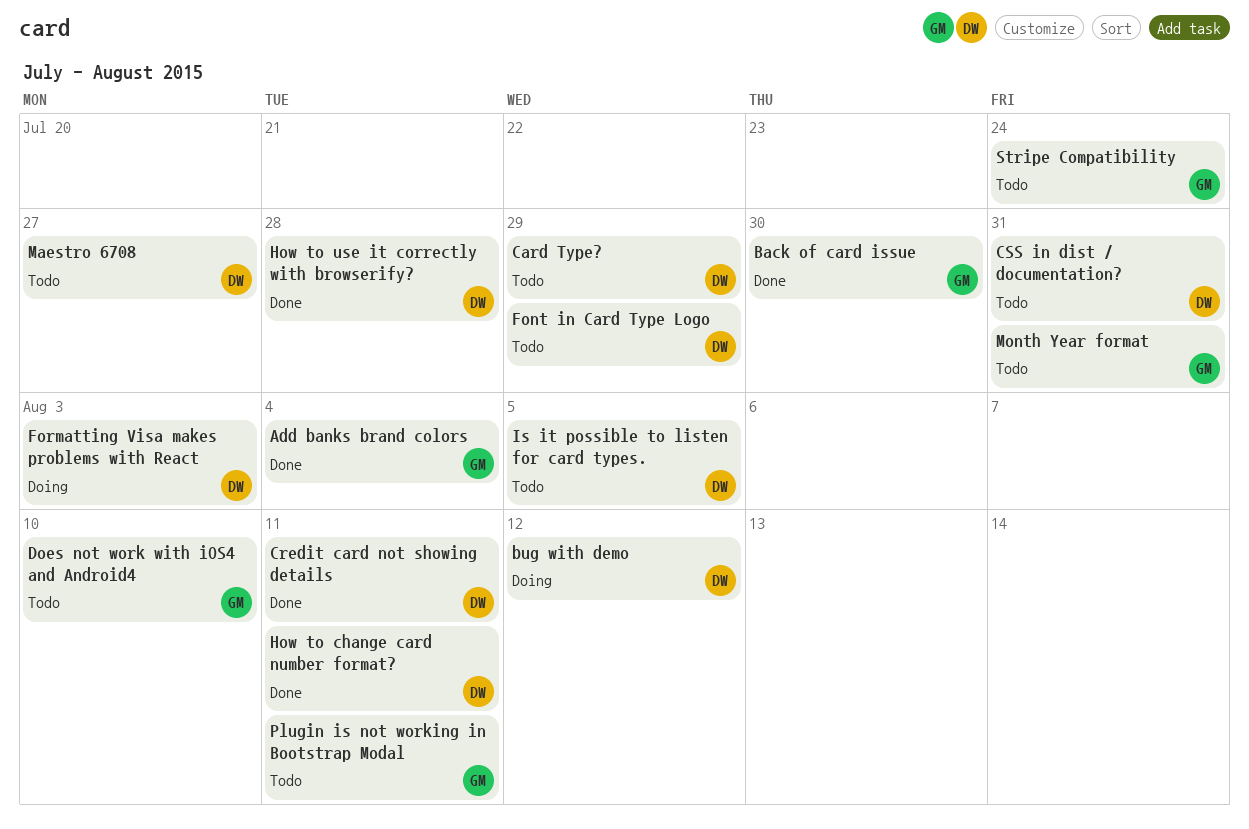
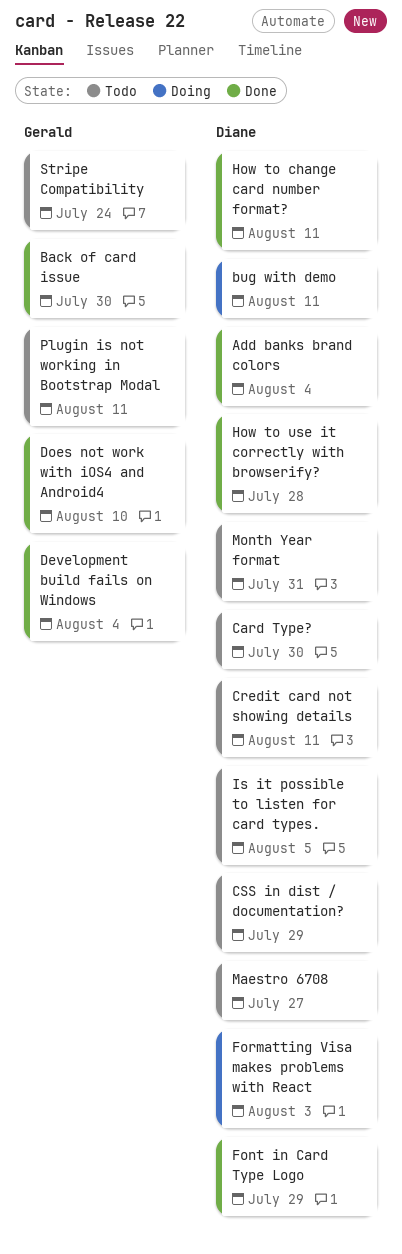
Add banks brand colors, owner: Gerald -> Diane
bug with demo, due: Aug 12 -> Aug 11
Card Type?, due: Jul 29 -> Jul 30
Credit card not showing details, status: Done -> Todo
CSS in dist / documentation?, due: Jul 31 -> Jul 29
Development build fails on Windows: none -> present
Does not work with iOS4 and Android4, status: Todo -> Done
Font in Card Type Logo, status: Todo -> Done
Month Year format, owner: Gerald -> Diane

